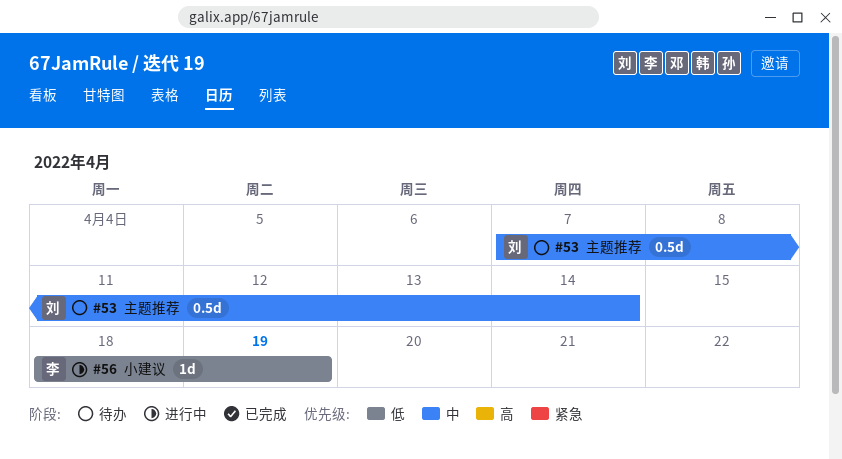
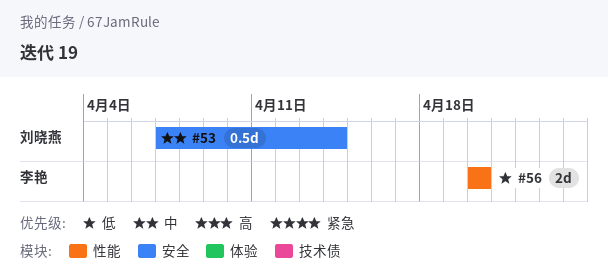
#56, estimate: 1d -> 2d
#56, start: Apr 18 -> Apr 20
#56, due: Apr 19 -> Apr 20

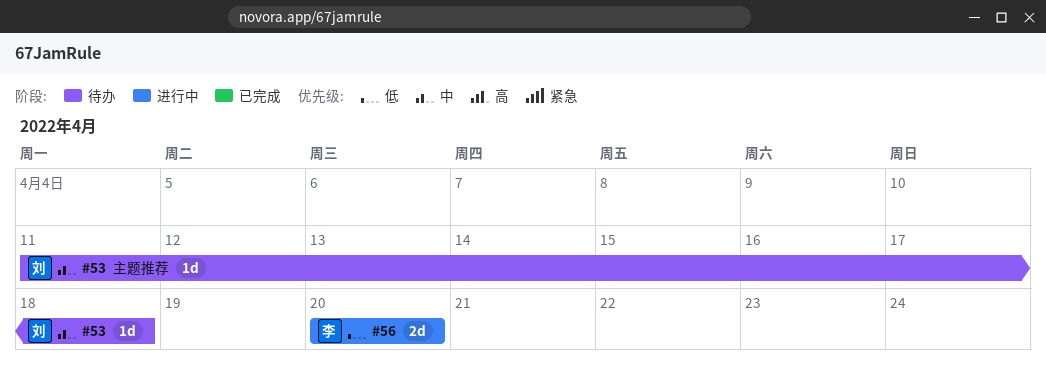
#53, estimate: 0.5d -> 1d
#53, start: Apr 7 -> Apr 11
#53, due: Apr 14 -> Apr 18

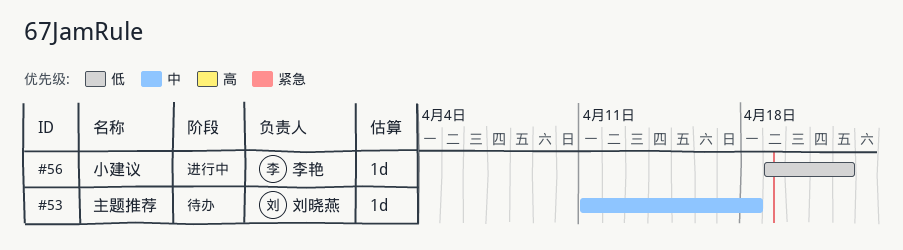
#56, estimate: 2d -> 1d
#56, start: Apr 20 -> Apr 19
#56, due: Apr 20 -> Apr 22

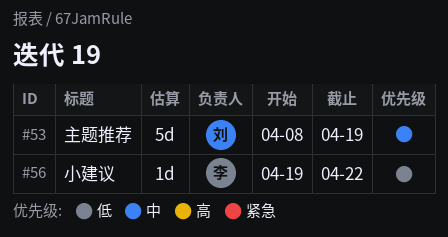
#53, estimate: 1d -> 5d
#53, start: Apr 11 -> Apr 8
#53, due: Apr 18 -> Apr 19

